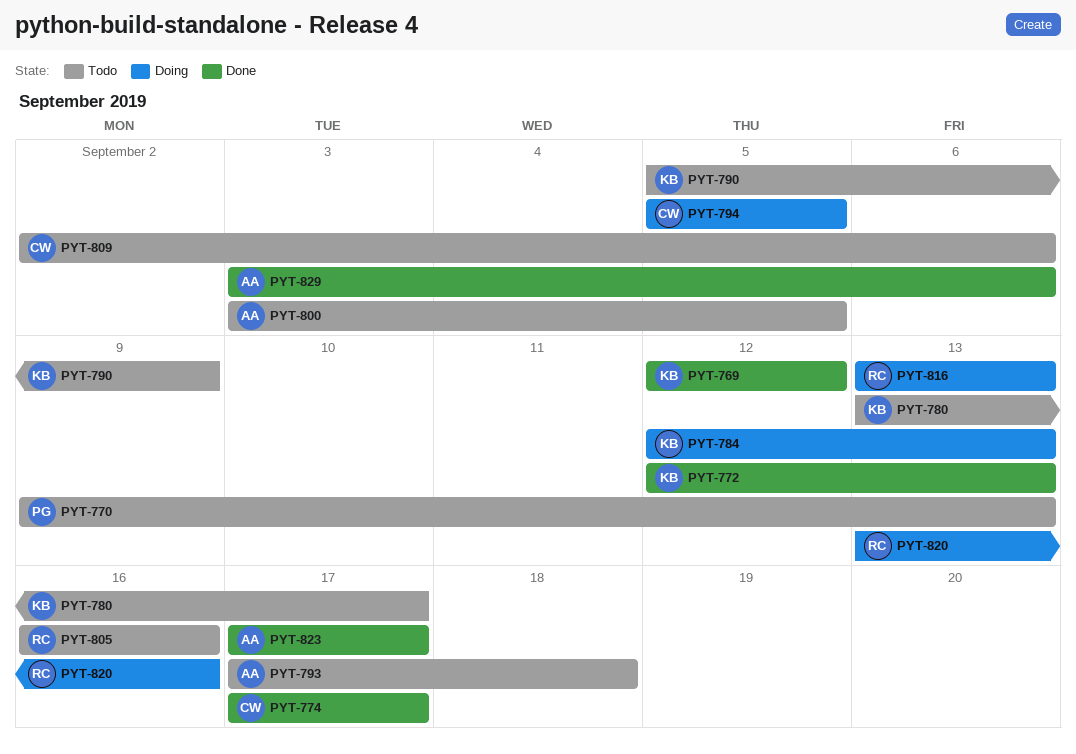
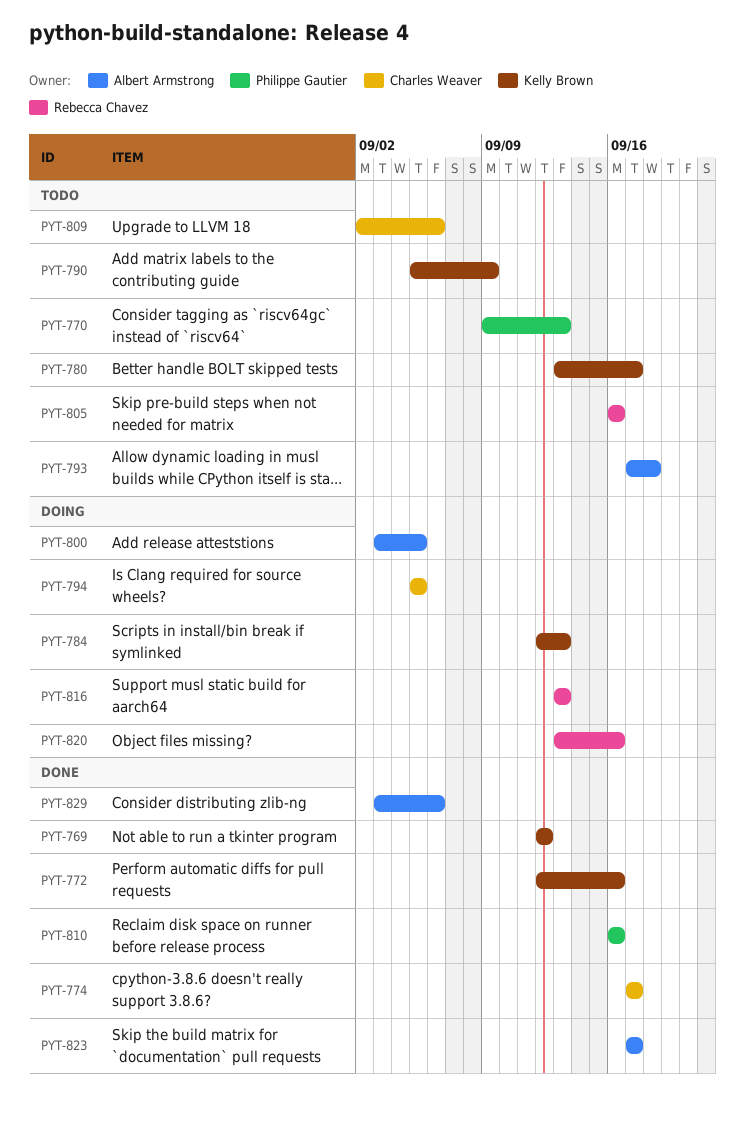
PYT-772, due: Sep 13 -> Sep 16
PYT-800, status: Todo -> Doing
PYT-810: none -> present

